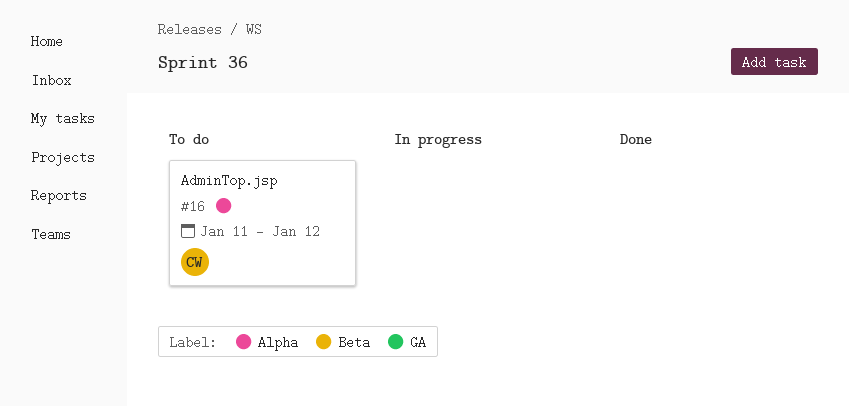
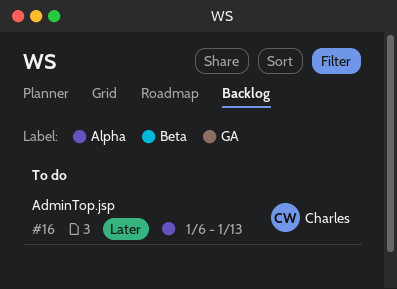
#16, start: Jan 11 -> Jan 6
#16, due: Jan 12 -> Jan 13

